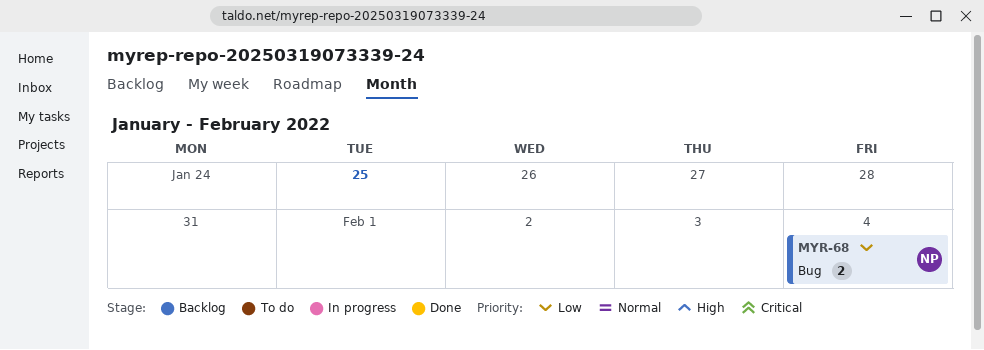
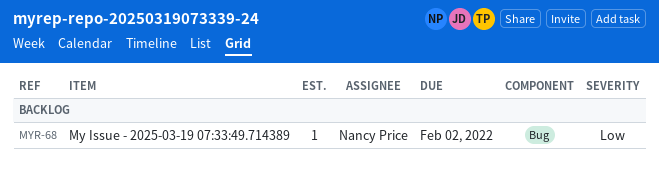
MYR-68, estimate: 2 -> 1
MYR-68, due: Feb 4 -> Feb 2

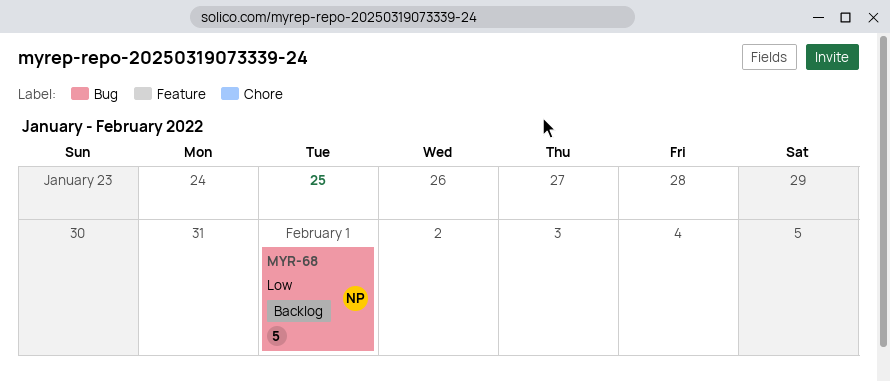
MYR-68, estimate: 1 -> 5
MYR-68, due: Feb 2 -> Feb 1

